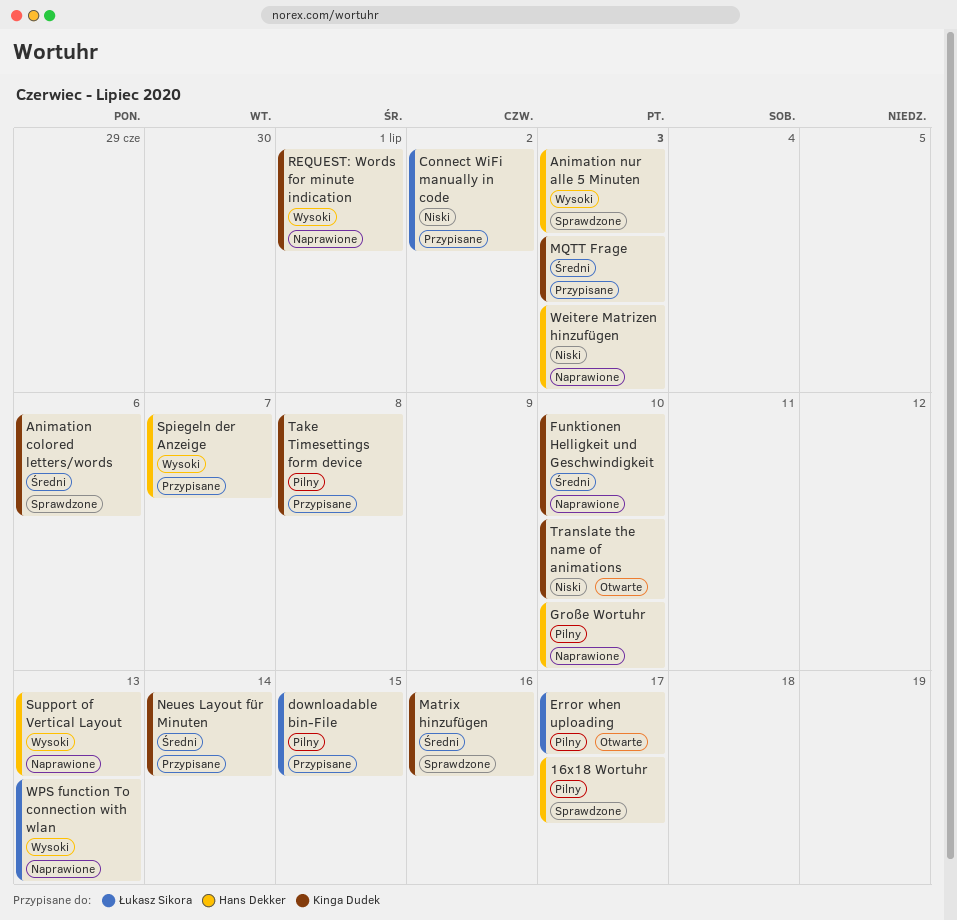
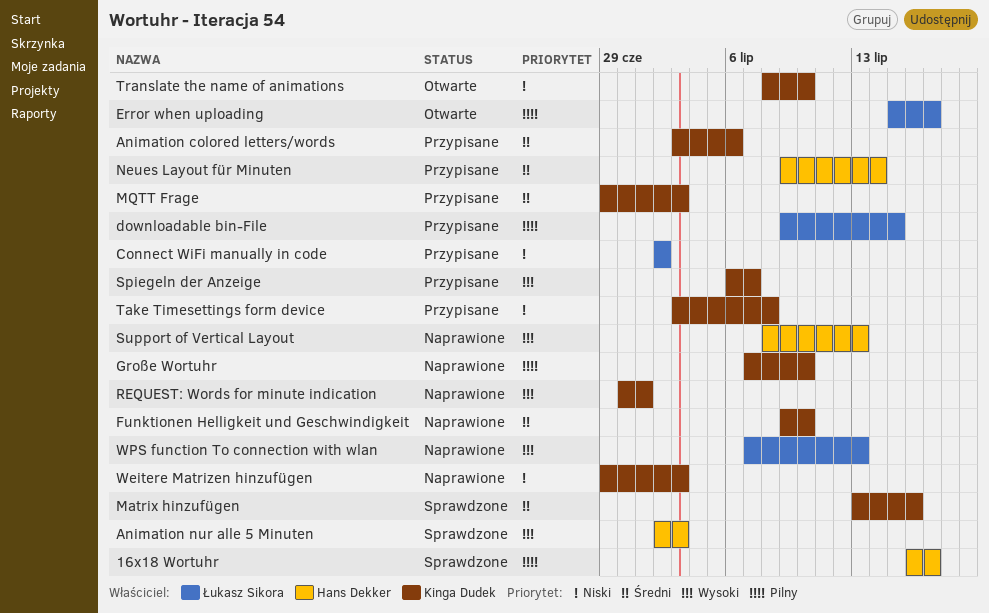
Animation colored letters/words, status: Sprawdzone -> Przypisane
Große Wortuhr, owner: Hans Dekker -> Kinga Dudek
Neues Layout für Minuten, owner: Kinga Dudek -> Hans Dekker
Spiegeln der Anzeige, owner: Hans Dekker -> Kinga Dudek
Take Timesettings form device, priority: Pilny -> Niski
Weitere Matrizen hinzufügen, owner: Hans Dekker -> Kinga Dudek

